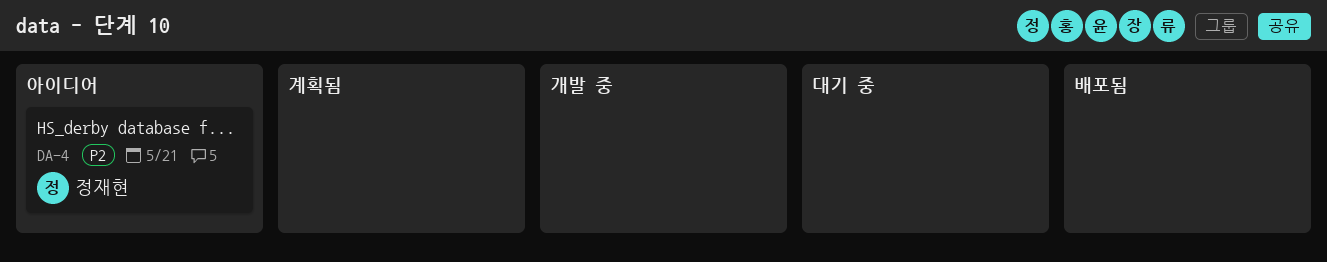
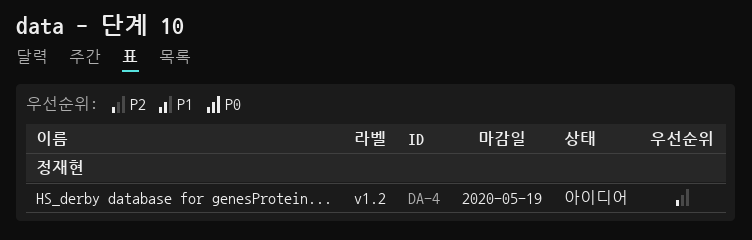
DA-4, due: May 21 -> May 19

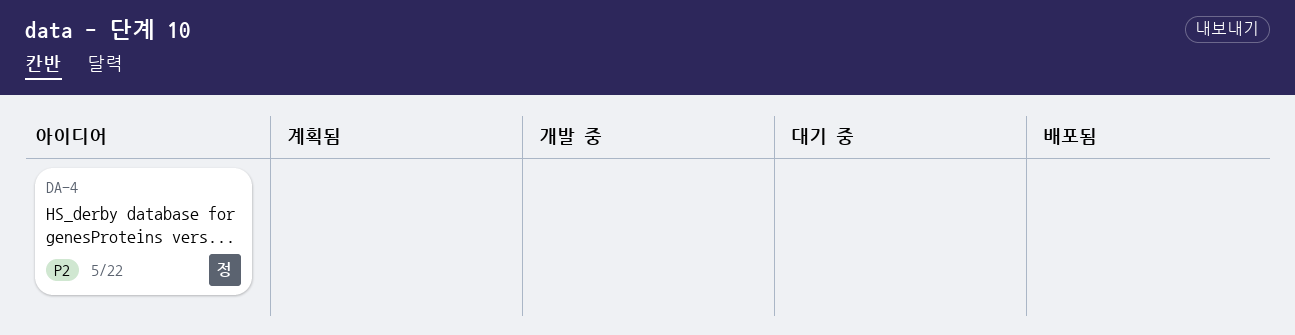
DA-4, due: May 19 -> May 22

